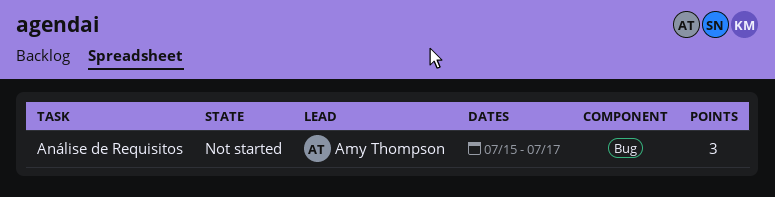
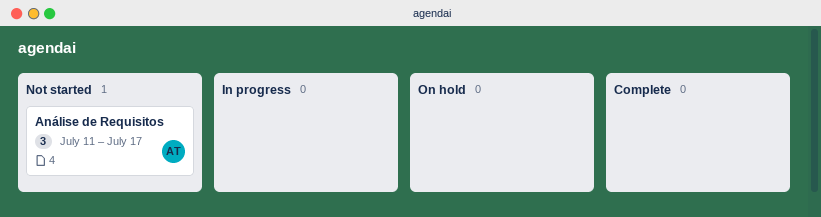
Análise de Requisitos, start: Jul 15 -> Jul 11

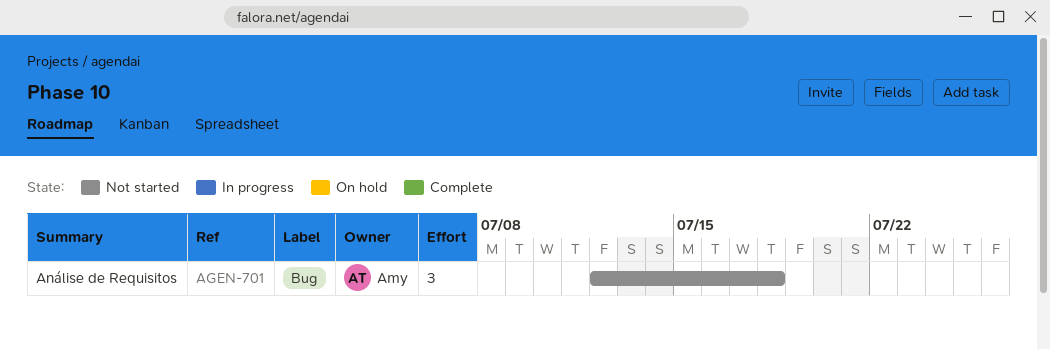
Análise de Requisitos, start: Jul 11 -> Jul 12
Análise de Requisitos, due: Jul 17 -> Jul 18

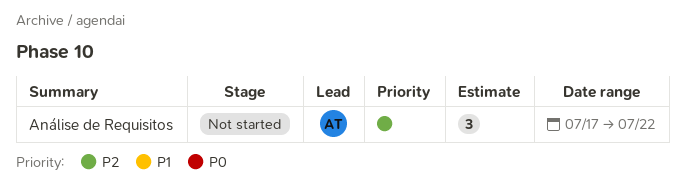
Análise de Requisitos, start: Jul 12 -> Jul 17
Análise de Requisitos, due: Jul 18 -> Jul 22

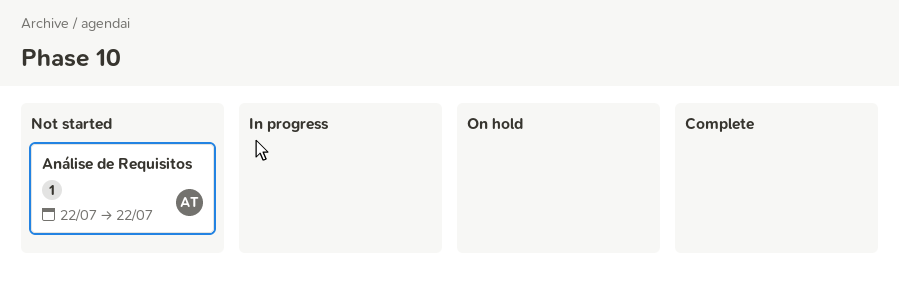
Análise de Requisitos, estimate: 3 -> 1
Análise de Requisitos, start: Jul 17 -> Jul 22

